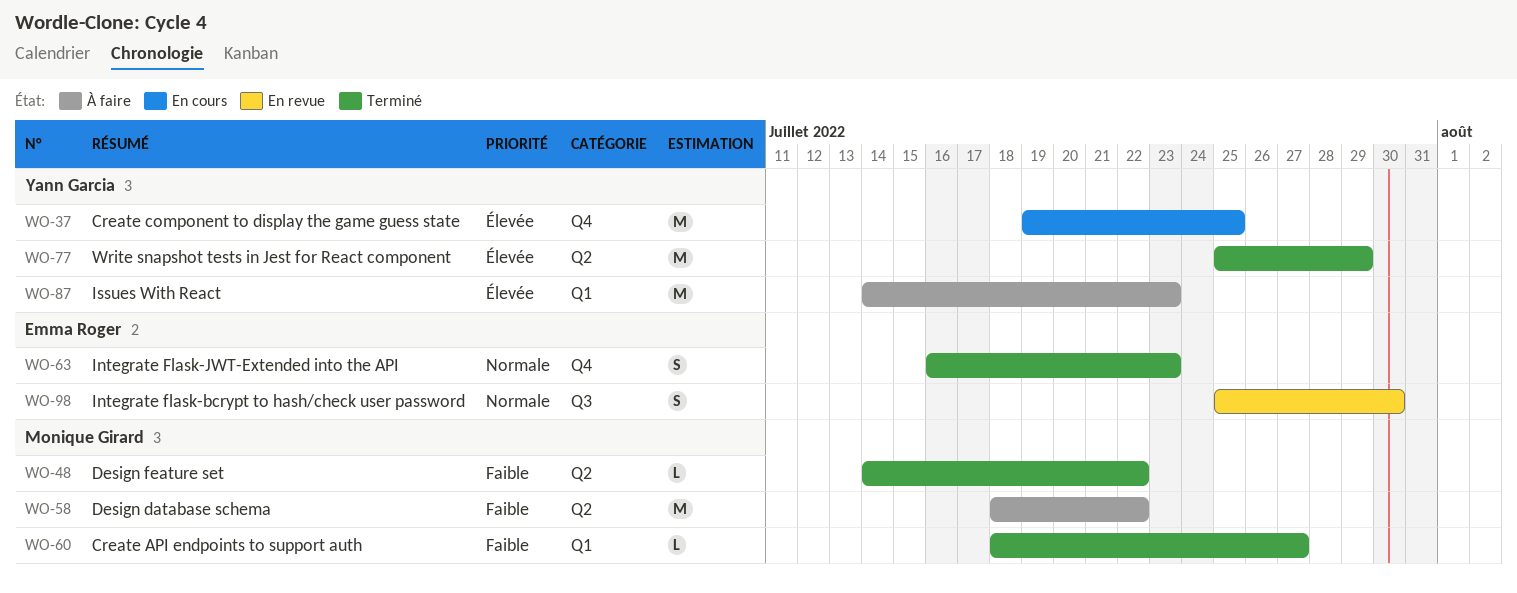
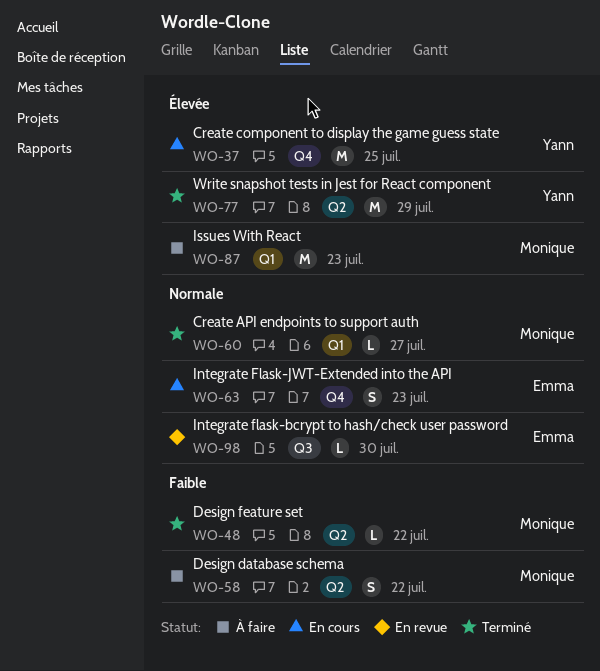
WO-58, estimate: M -> S
WO-60, priority: Faible -> Normale
WO-63, status: Terminé -> En cours
WO-87, owner: Yann Garcia -> Monique Girard
WO-98, estimate: S -> L

